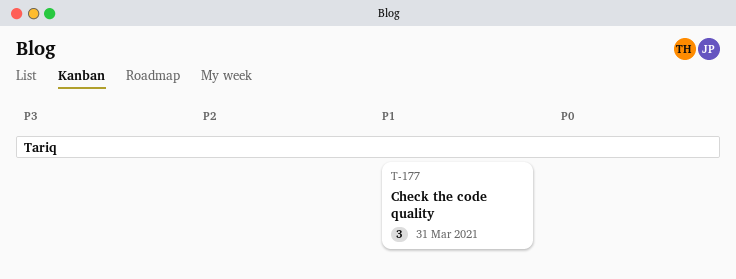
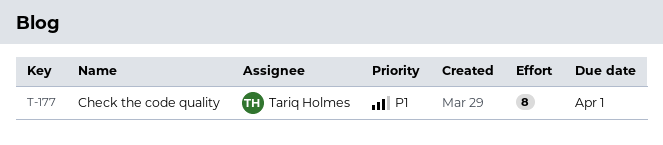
T-177, estimate: 3 -> 8
T-177, due: Mar 31 -> Apr 1

